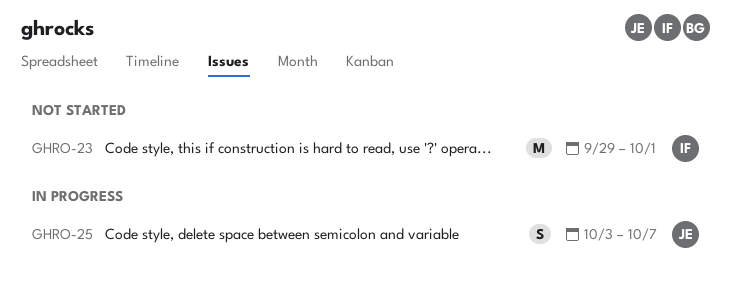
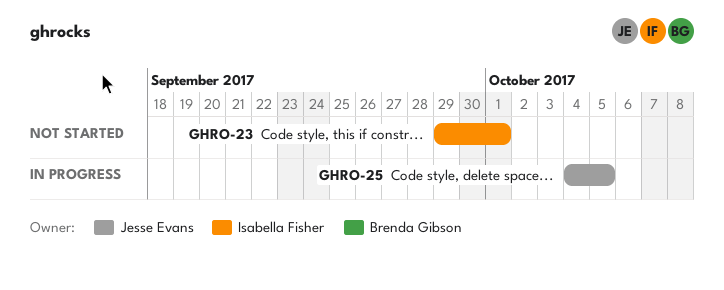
GHRO-25, start: Oct 3 -> Oct 4
GHRO-25, due: Oct 7 -> Oct 5

